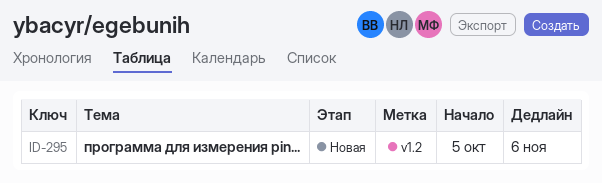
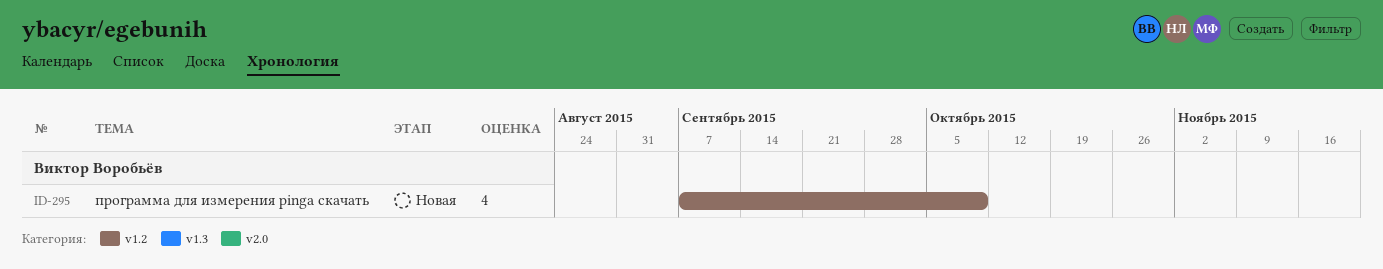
ID-295, start: Oct 5 -> Sep 7
ID-295, due: Nov 6 -> Oct 9

